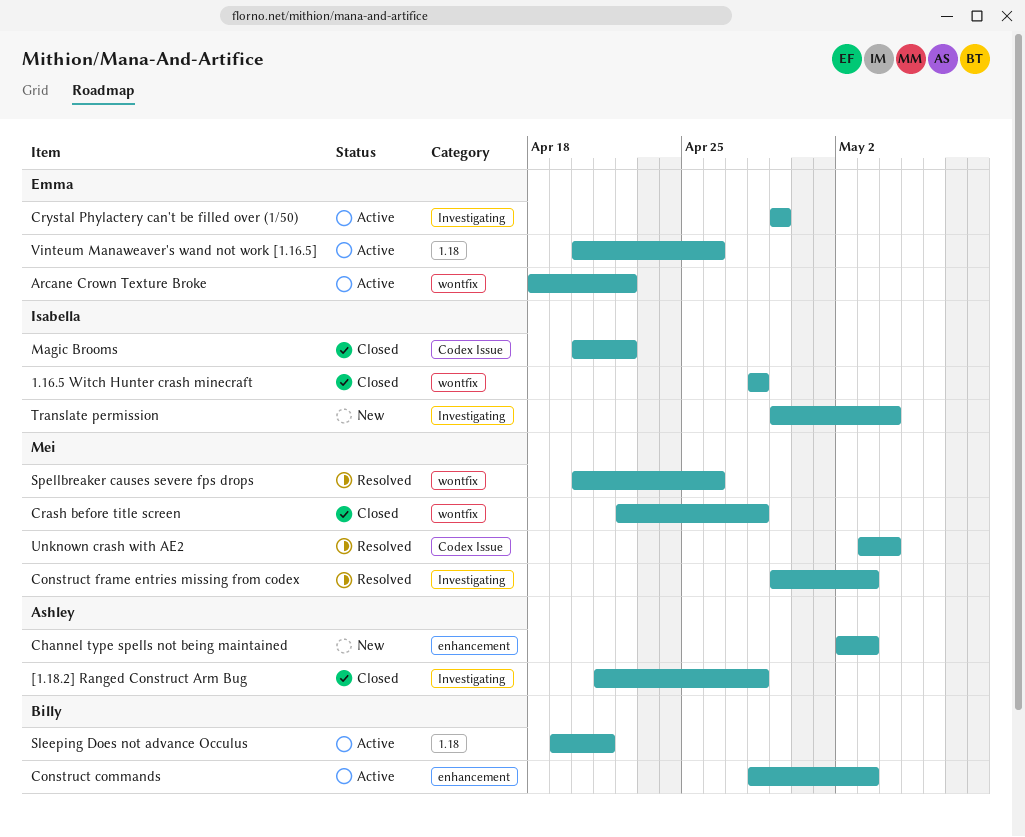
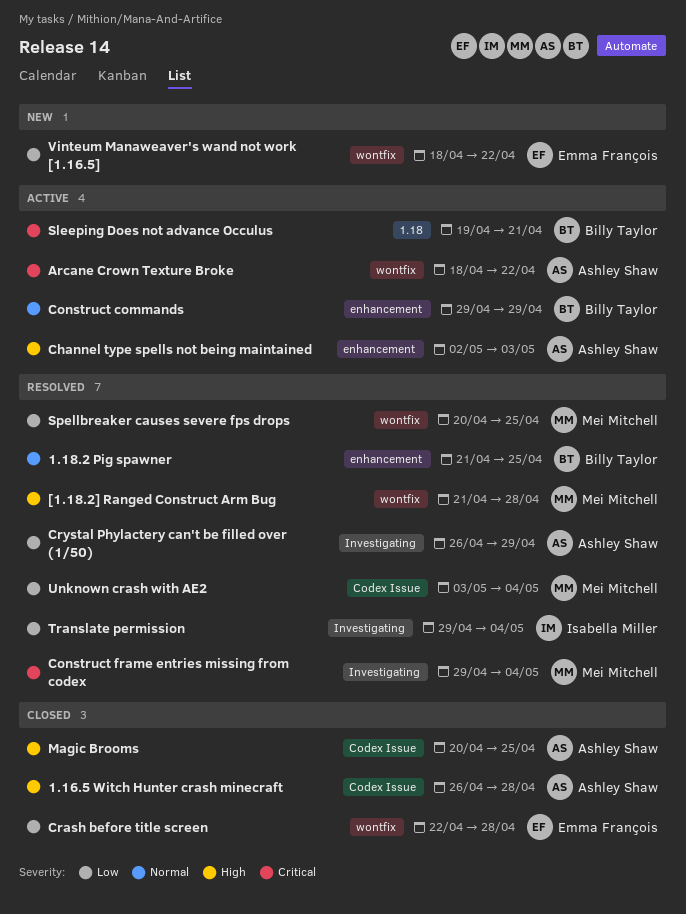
1.16.5 Witch Hunter crash minecraft, owner: Isabella Miller -> Ashley Shaw
1.16.5 Witch Hunter crash minecraft, label: wontfix -> Codex Issue
1.16.5 Witch Hunter crash minecraft, start: Apr 28 -> Apr 26
1.18.2 Pig spawner: none -> present
[1.18.2] Ranged Construct Arm Bug, status: Closed -> Resolved
[1.18.2] Ranged Construct Arm Bug, owner: Ashley Shaw -> Mei Mitchell
[1.18.2] Ranged Construct Arm Bug, label: Investigating -> wontfix
Arcane Crown Texture Broke, owner: Emma François -> Ashley Shaw
Channel type spells not being maintained, status: New -> Active
Construct commands, start: Apr 28 -> Apr 29
Construct commands, due: May 3 -> Apr 29
Construct frame entries missing from codex, due: May 3 -> May 4
Crash before title screen, owner: Mei Mitchell -> Emma François
Crystal Phylactery can't be filled over (1/50), status: Active -> Resolved
Crystal Phylactery can't be filled over (1/50), owner: Emma François -> Ashley Shaw
Crystal Phylactery can't be filled over (1/50), start: Apr 29 -> Apr 26
Magic Brooms, owner: Isabella Miller -> Ashley Shaw
Magic Brooms, due: Apr 22 -> Apr 25
Spellbreaker causes severe fps drops, due: Apr 26 -> Apr 25
Translate permission, status: New -> Resolved
Vinteum Manaweaver's wand not work [1.16.5], status: Active -> New
Vinteum Manaweaver's wand not work [1.16.5], label: 1.18 -> wontfix
Vinteum Manaweaver's wand not work [1.16.5], start: Apr 20 -> Apr 18
Vinteum Manaweaver's wand not work [1.16.5], due: Apr 26 -> Apr 22

